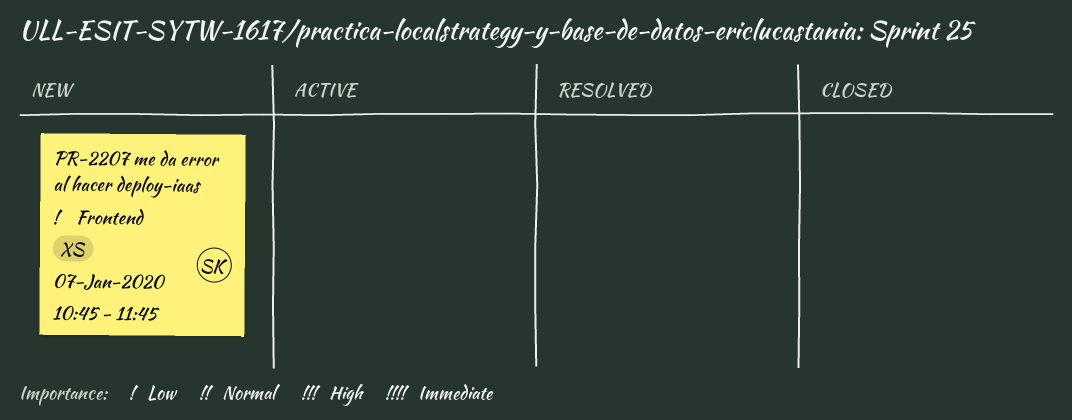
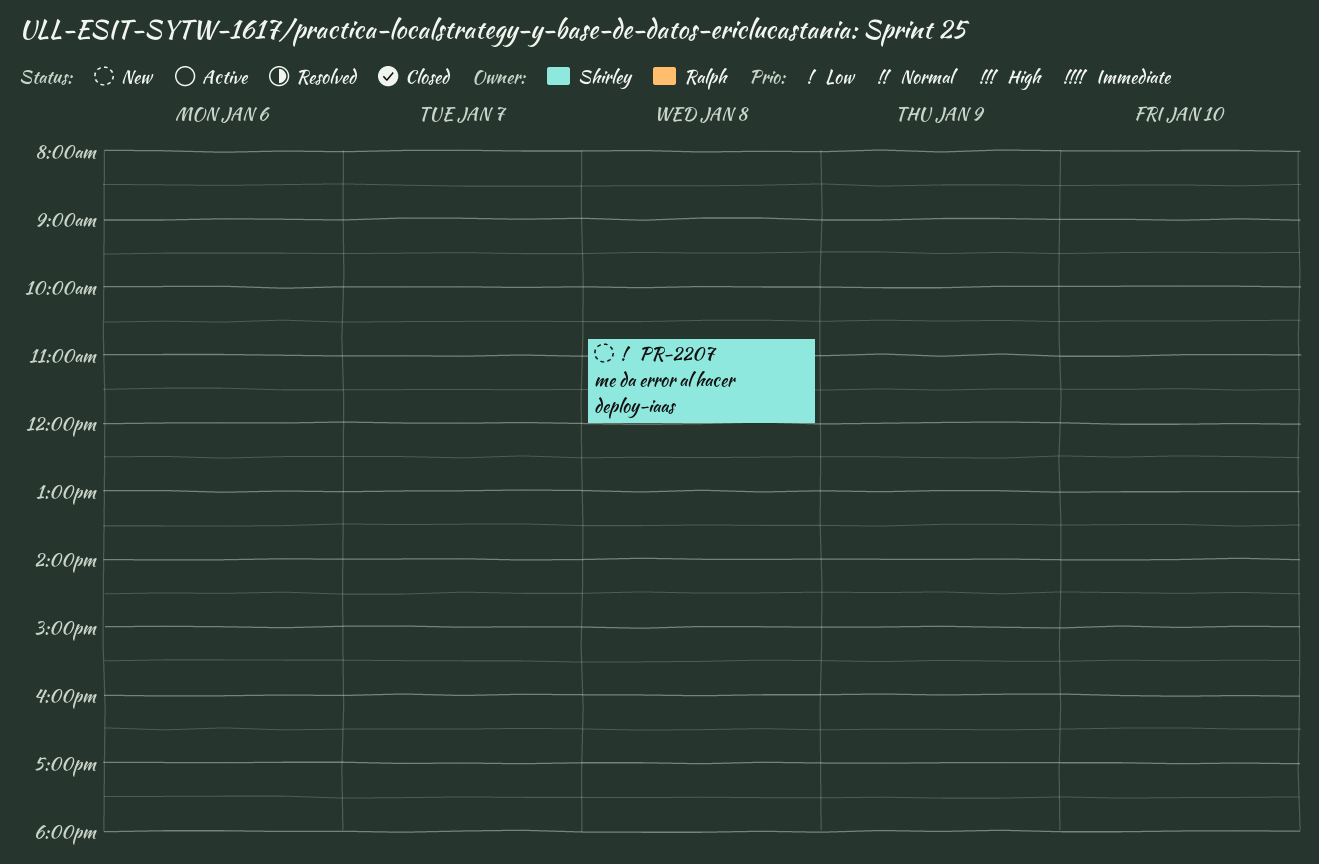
PR-2207, day: Jan 7 -> Jan 8
PR-2207, ends: 11:45 -> 12:00

